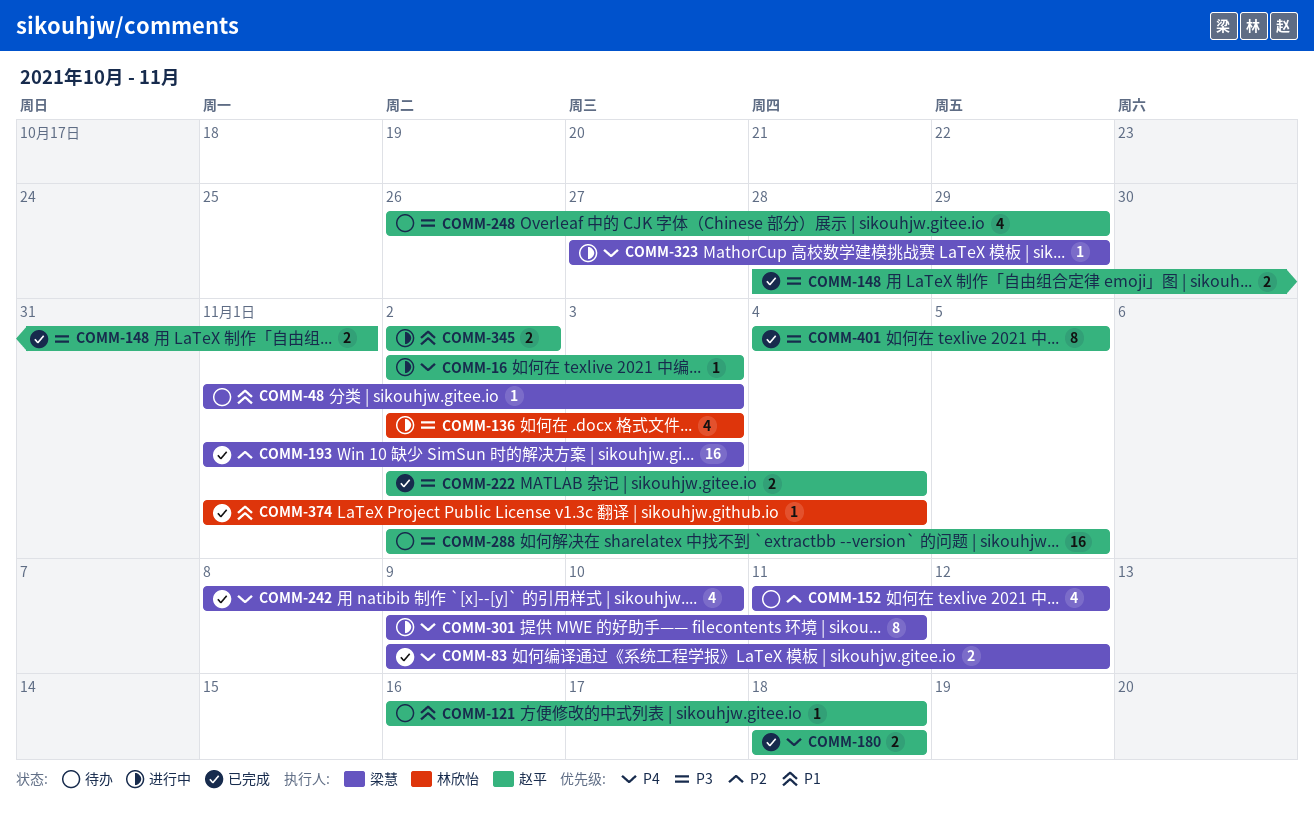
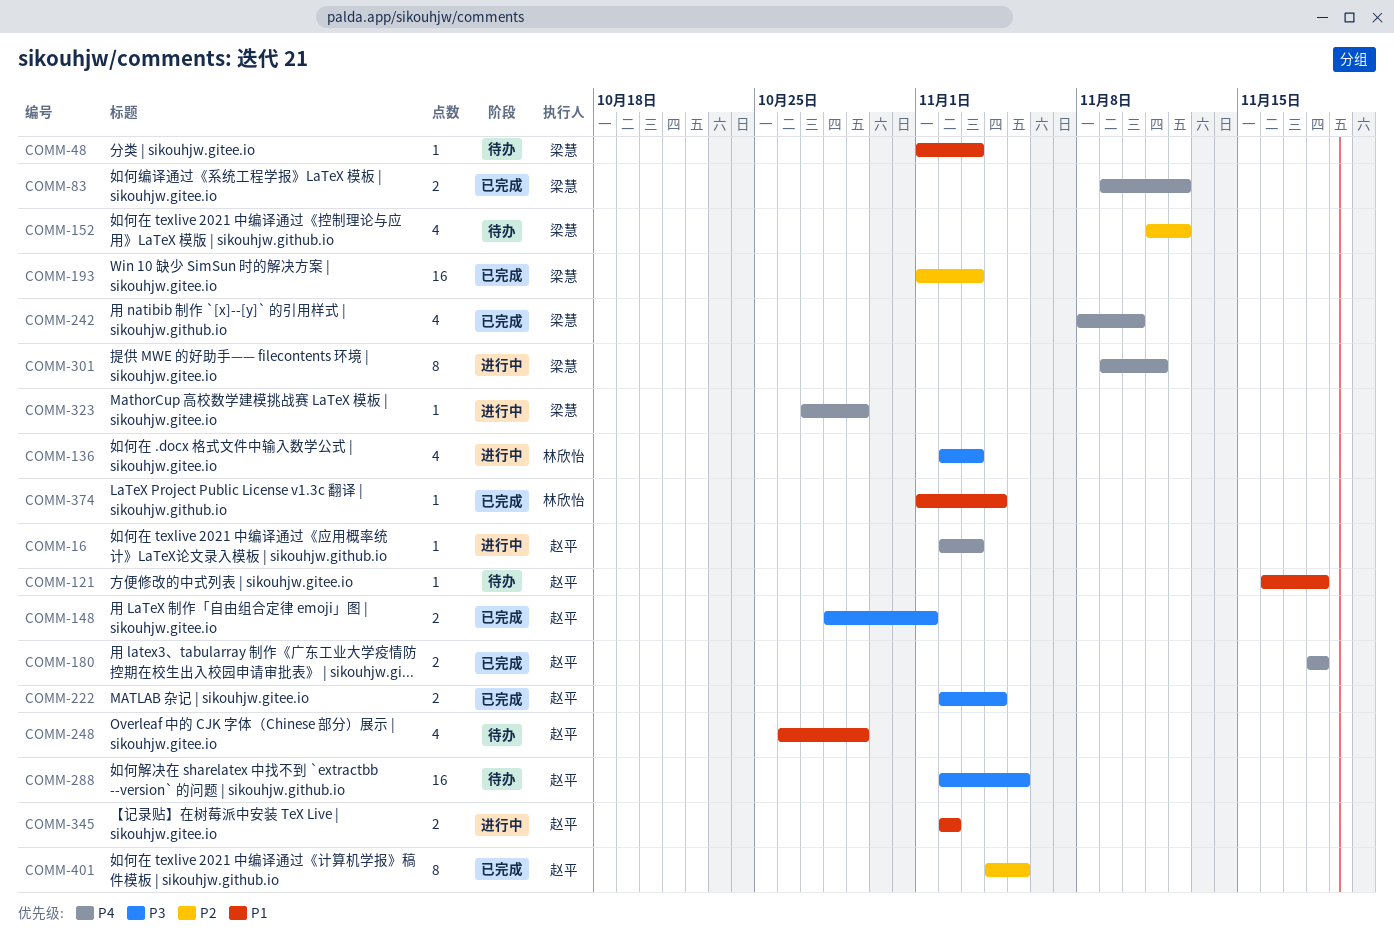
COMM-248, priority: P3 -> P1
COMM-401, priority: P3 -> P2

